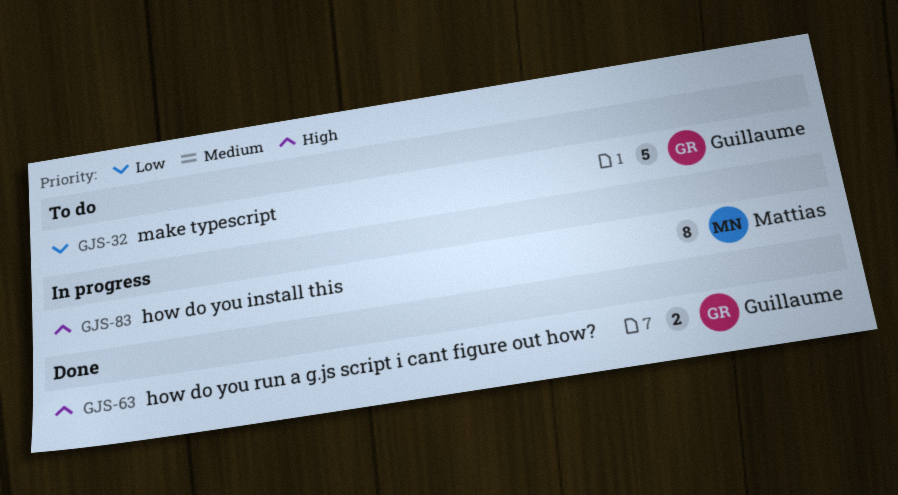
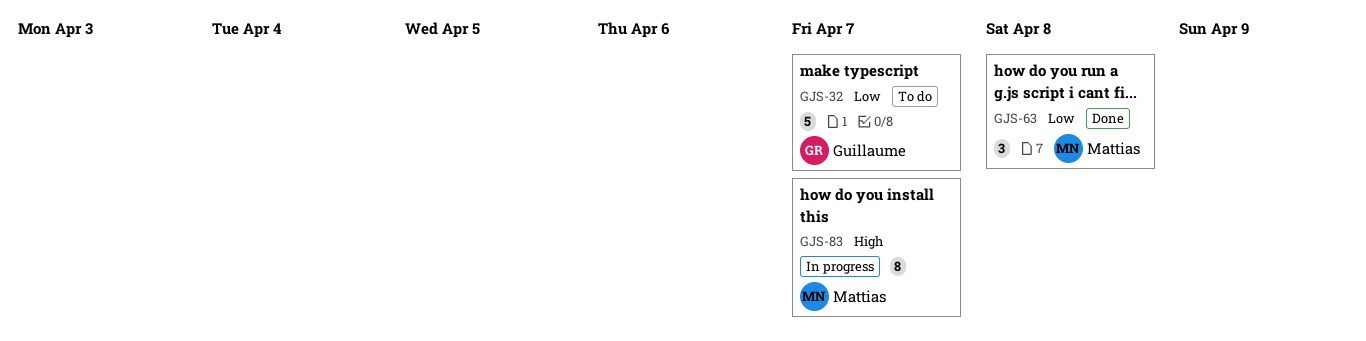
GJS-63, owner: Guillaume -> Mattias
GJS-63, priority: High -> Low
GJS-63, estimate: 2 -> 3

